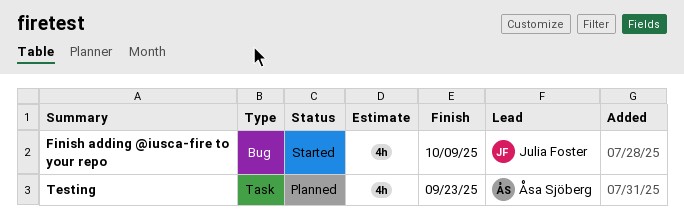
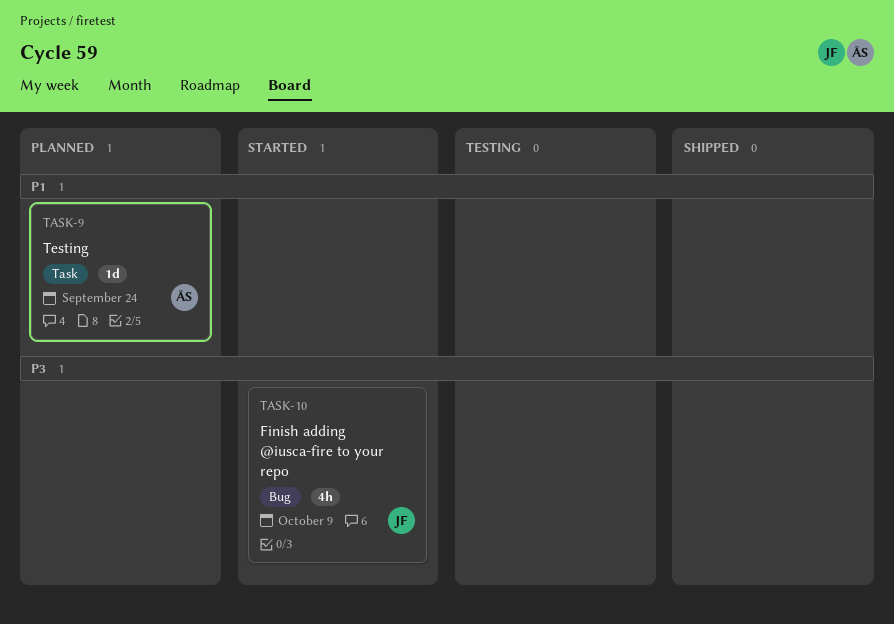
Testing, estimate: 4h -> 1d
Testing, due: Sep 23 -> Sep 24

